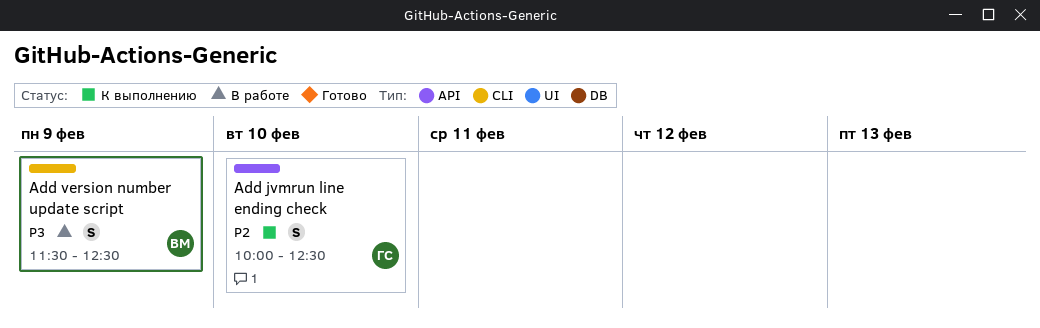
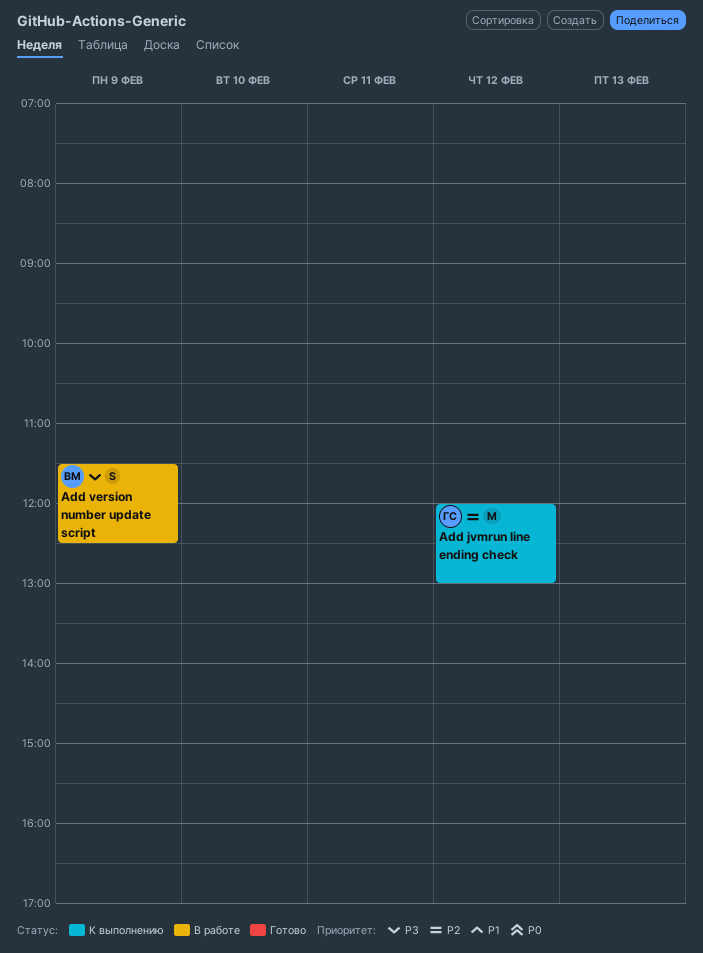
Add jvmrun line ending check, estimate: S -> M
Add jvmrun line ending check, day: Feb 10 -> Feb 12
Add jvmrun line ending check, begins: 10:00 -> 12:00
Add jvmrun line ending check, ends: 12:30 -> 13:00

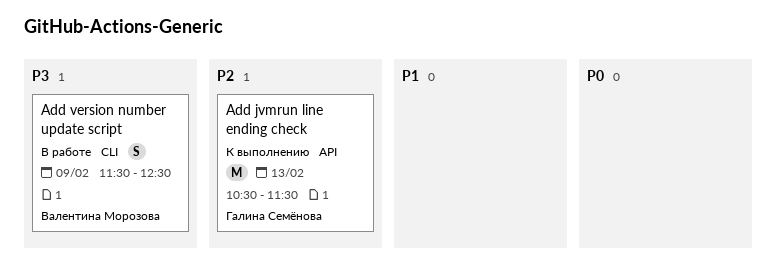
Add jvmrun line ending check, day: Feb 12 -> Feb 13
Add jvmrun line ending check, begins: 12:00 -> 10:30
Add jvmrun line ending check, ends: 13:00 -> 11:30

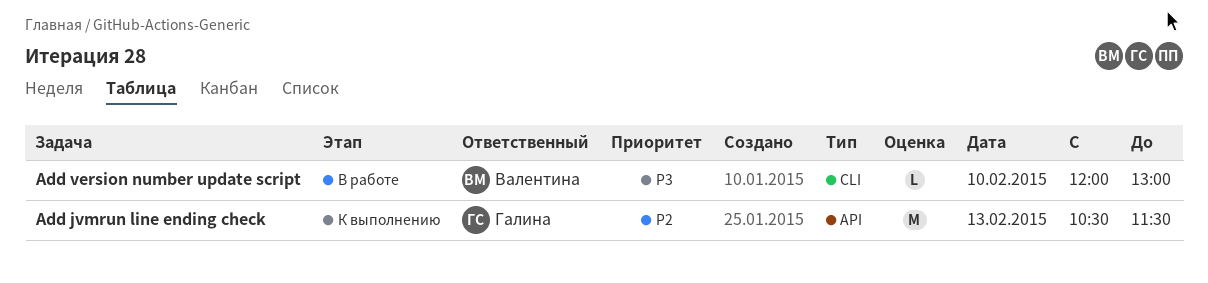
Add version number update script, estimate: S -> L
Add version number update script, day: Feb 9 -> Feb 10
Add version number update script, begins: 11:30 -> 12:00
Add version number update script, ends: 12:30 -> 13:00

